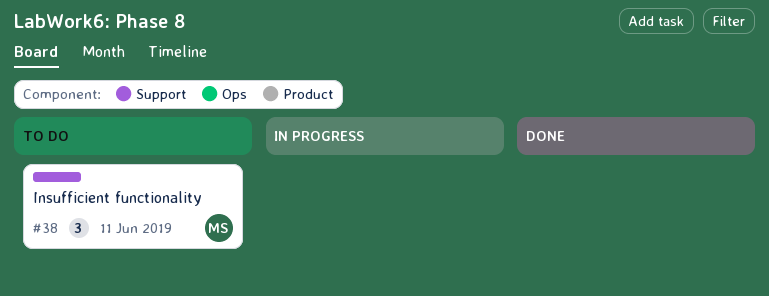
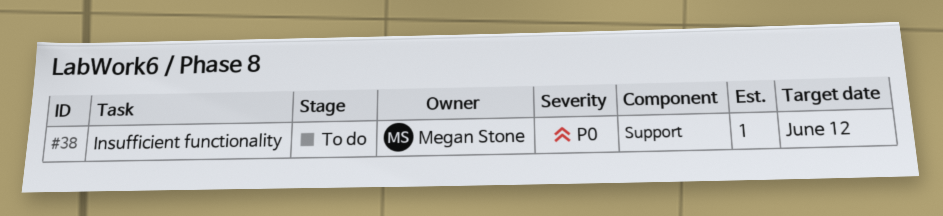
#38, estimate: 3 -> 1
#38, due: Jun 11 -> Jun 12

